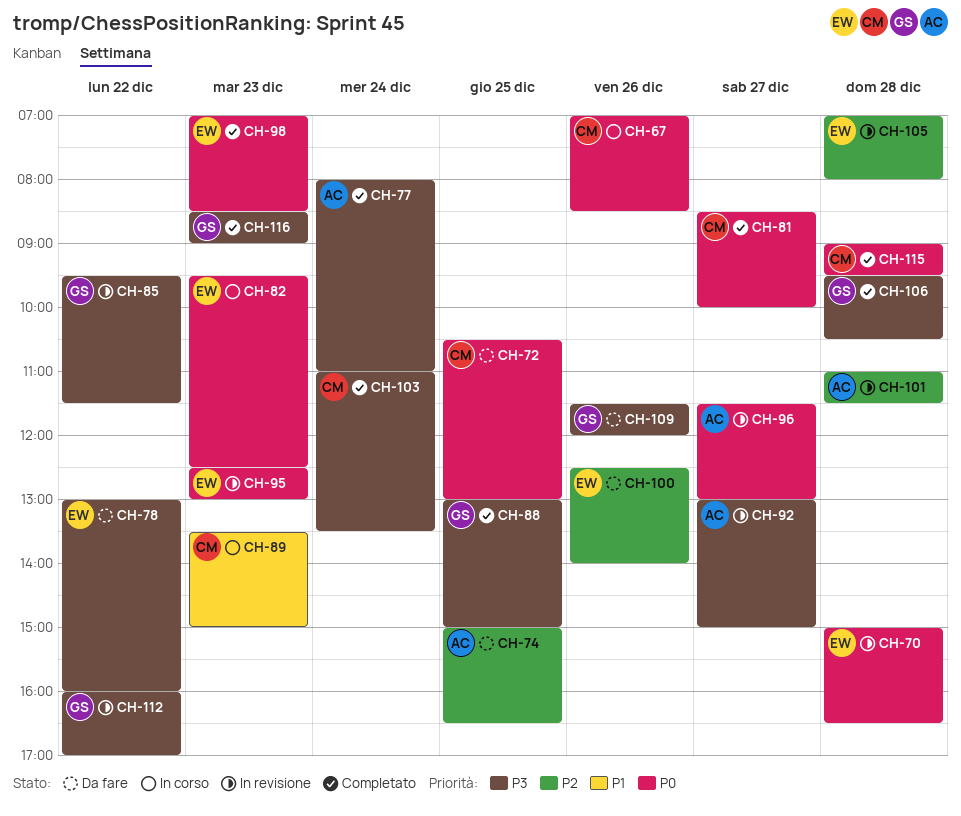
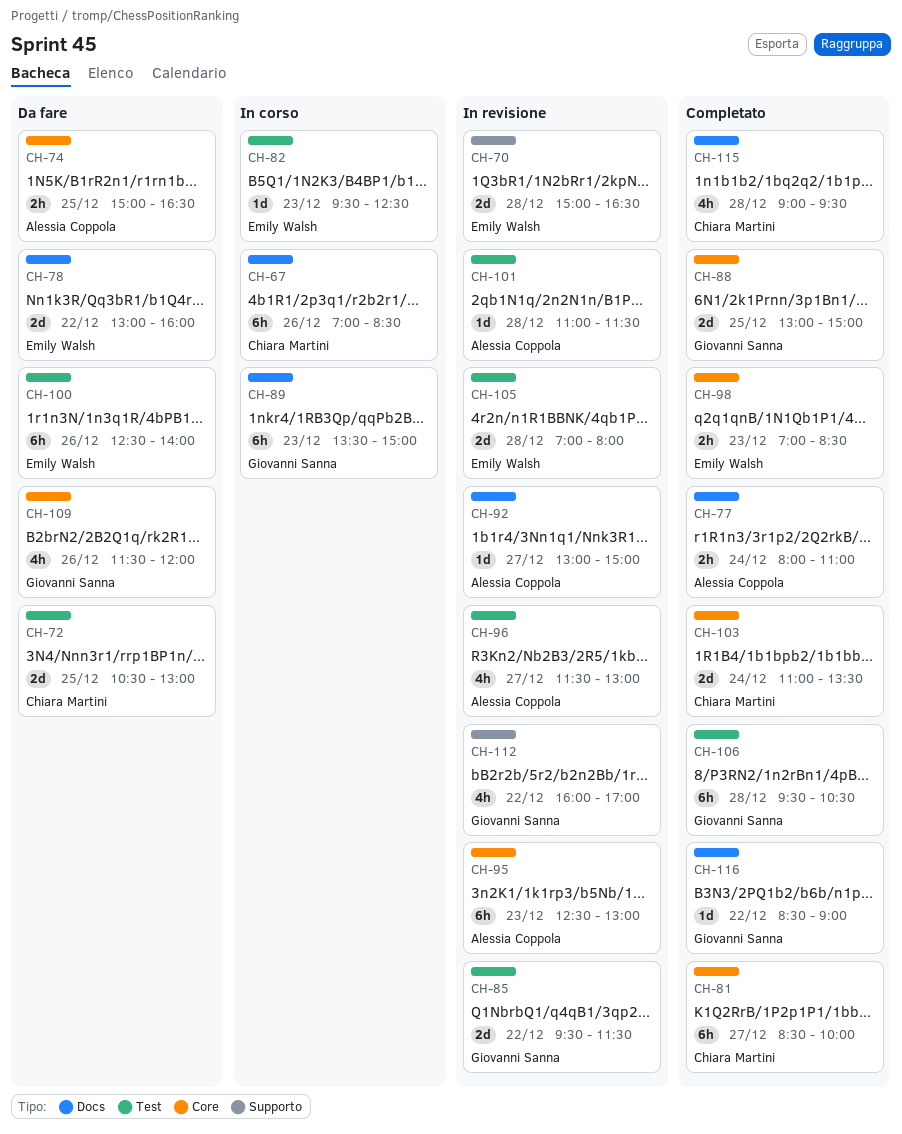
CH-89, owner: Chiara Martini -> Giovanni Sanna
CH-95, owner: Emily Walsh -> Alessia Coppola
CH-116, day: Dec 23 -> Dec 22

